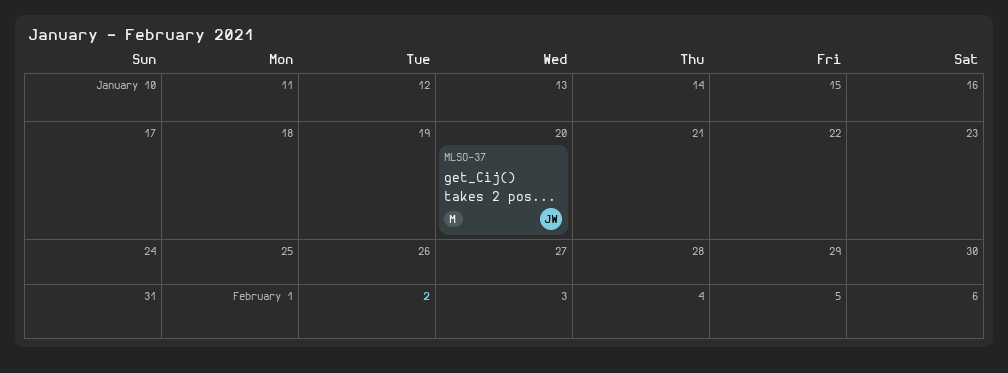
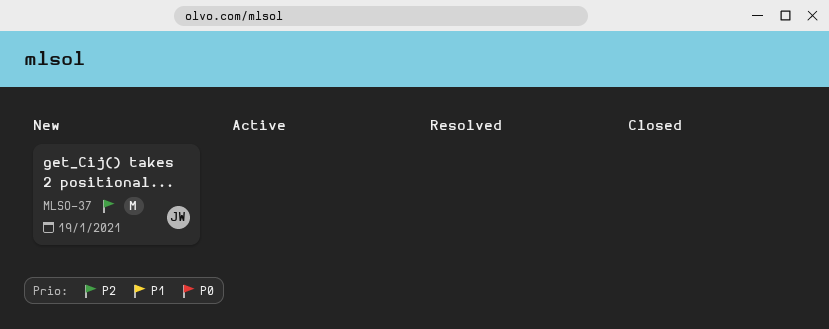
MLSO-37, due: Jan 20 -> Jan 19

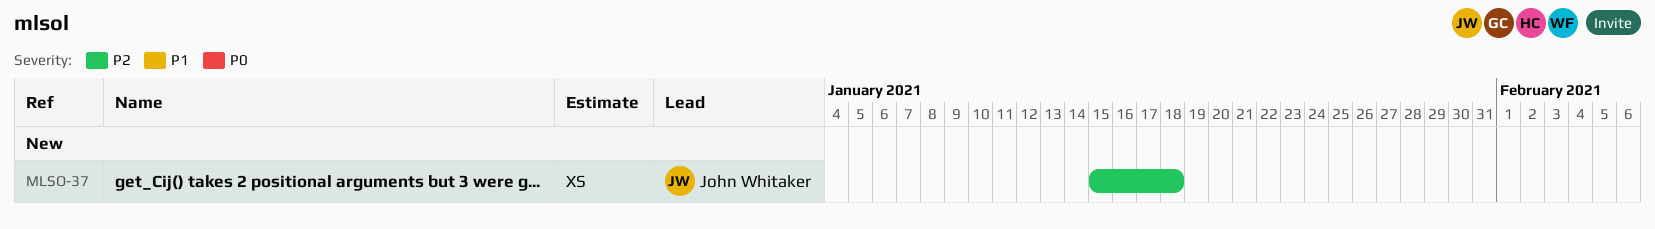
MLSO-37, estimate: M -> XS
MLSO-37, due: Jan 19 -> Jan 18

